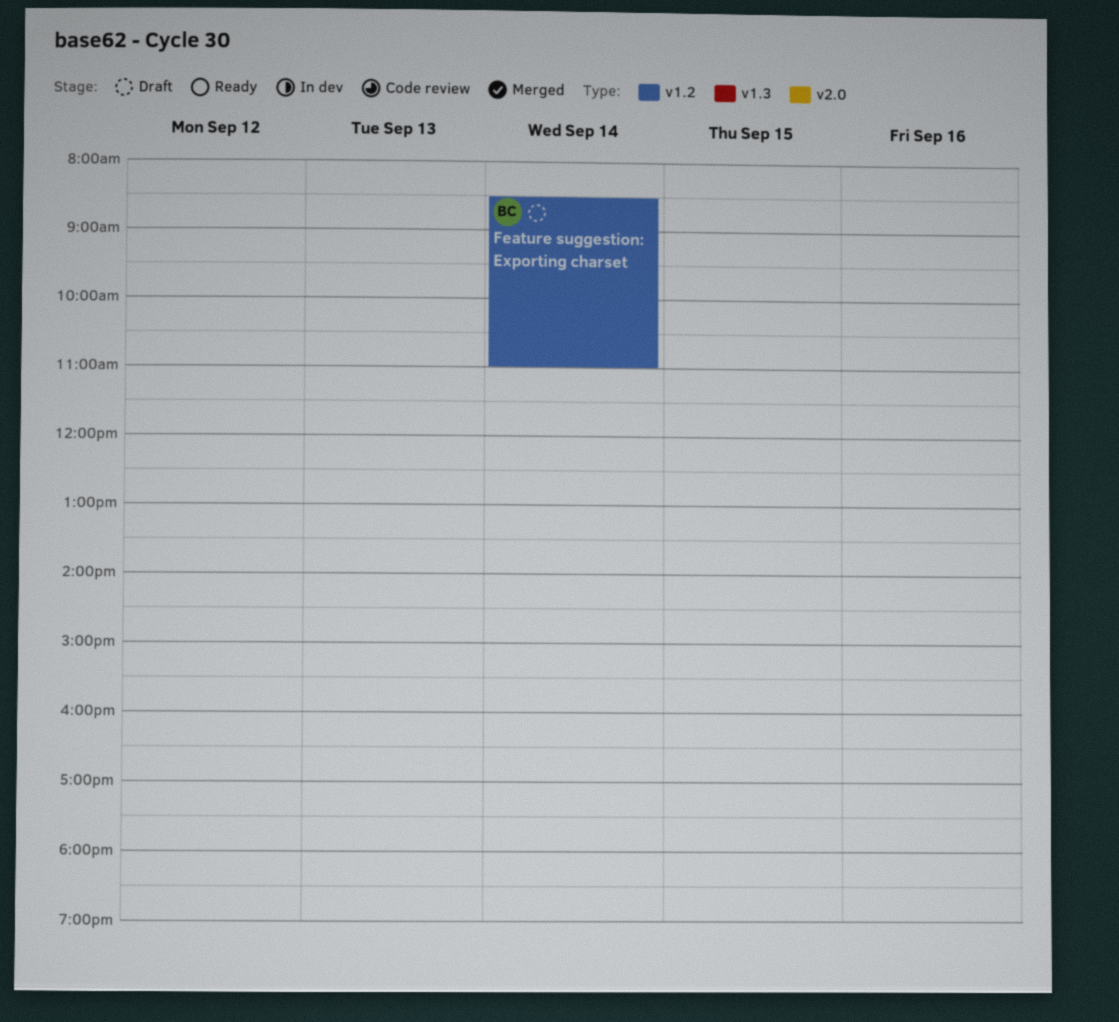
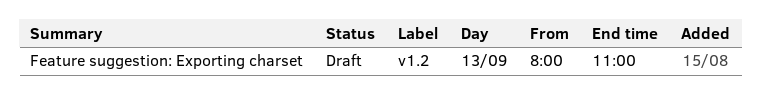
Feature suggestion: Exporting charset, day: Sep 14 -> Sep 13
Feature suggestion: Exporting charset, begins: 08:30 -> 08:00

